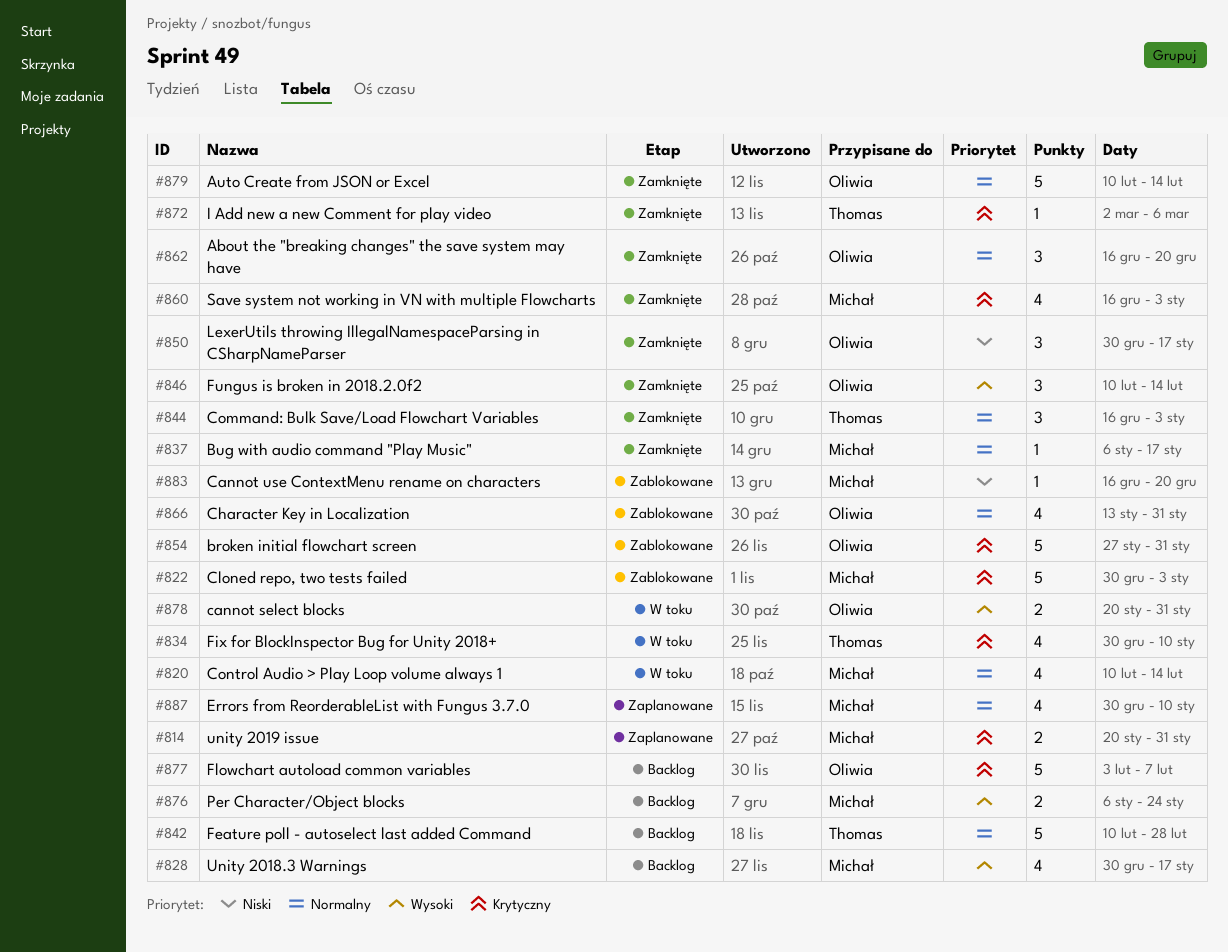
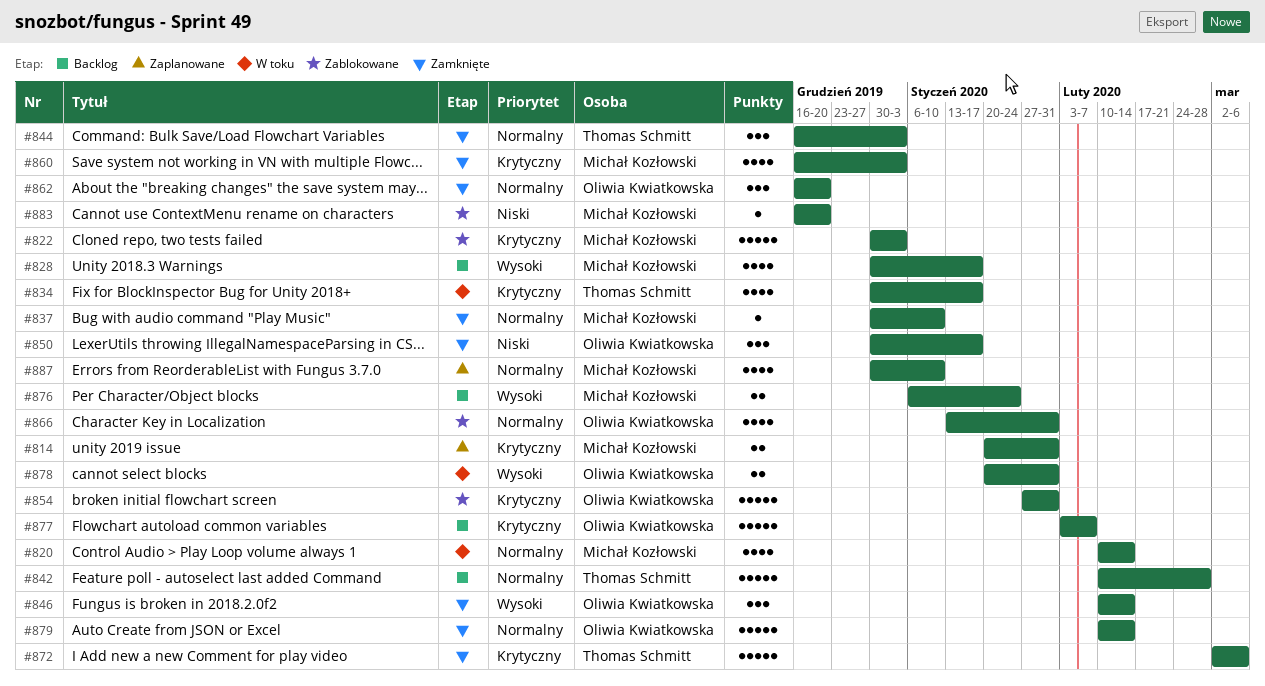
#834, due: Jan 10 -> Jan 17
#837, start: Jan 6 -> Dec 30
#837, due: Jan 17 -> Jan 10
#872, estimate: 1 -> 5

